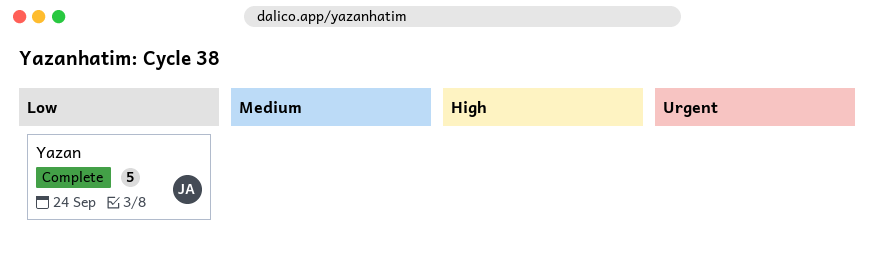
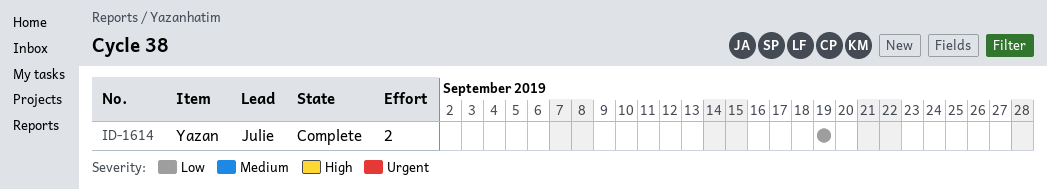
Yazan, estimate: 5 -> 2
Yazan, due: Sep 24 -> Sep 19

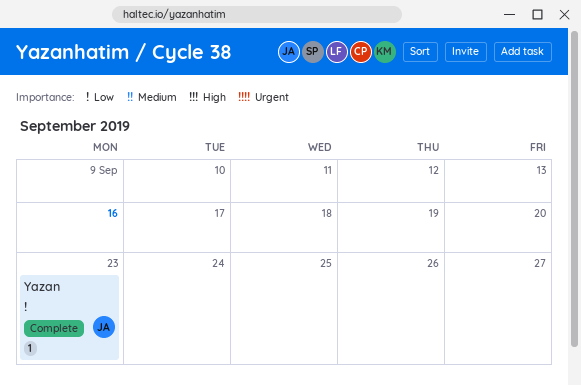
Yazan, estimate: 2 -> 1
Yazan, due: Sep 19 -> Sep 23

